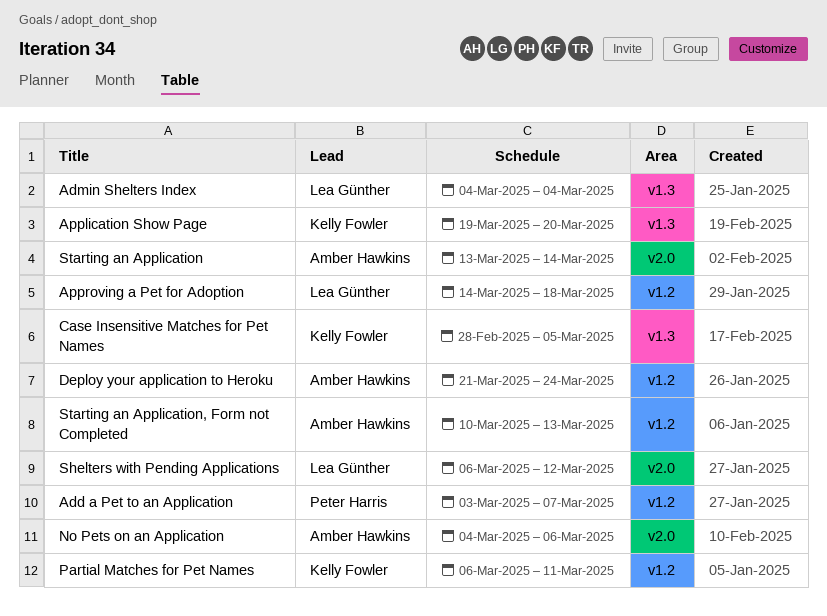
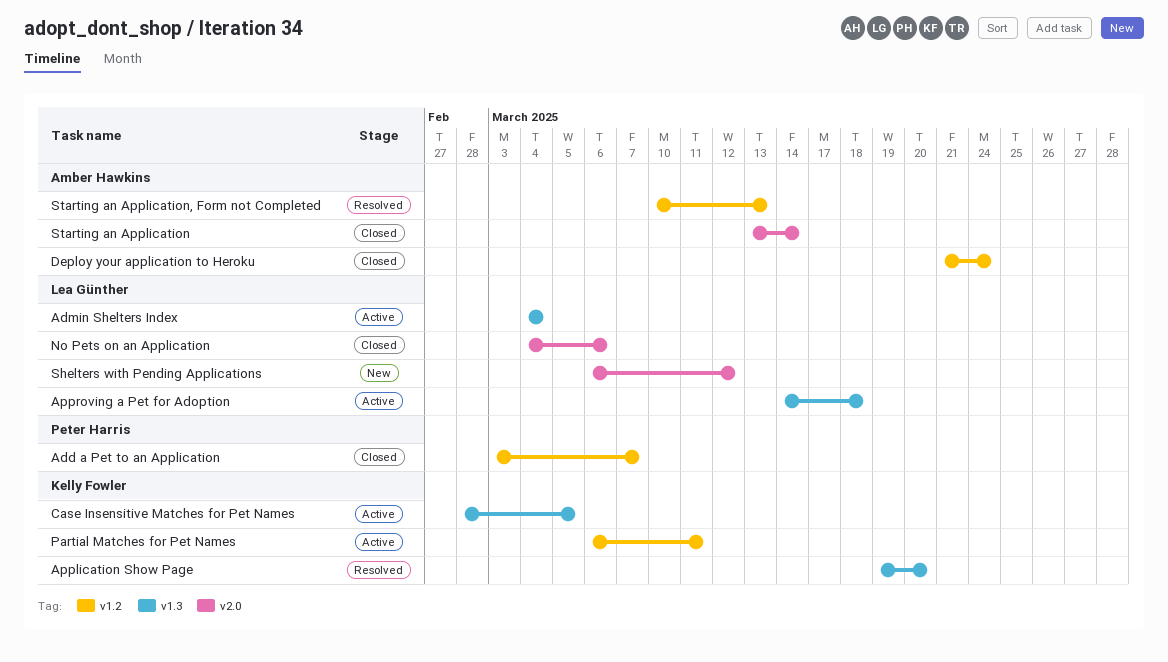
Approving a Pet for Adoption, label: v1.2 -> v1.3
No Pets on an Application, owner: Amber Hawkins -> Lea Günther

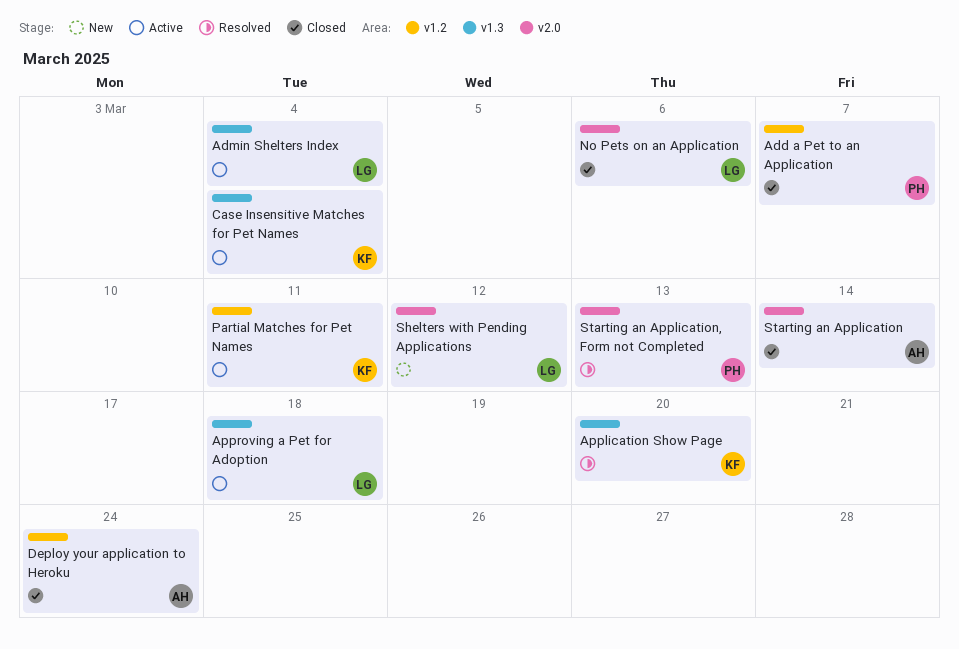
Case Insensitive Matches for Pet Names, due: Mar 5 -> Mar 4
Starting an Application, Form not Completed, owner: Amber Hawkins -> Peter Harris
Starting an Application, Form not Completed, label: v1.2 -> v2.0

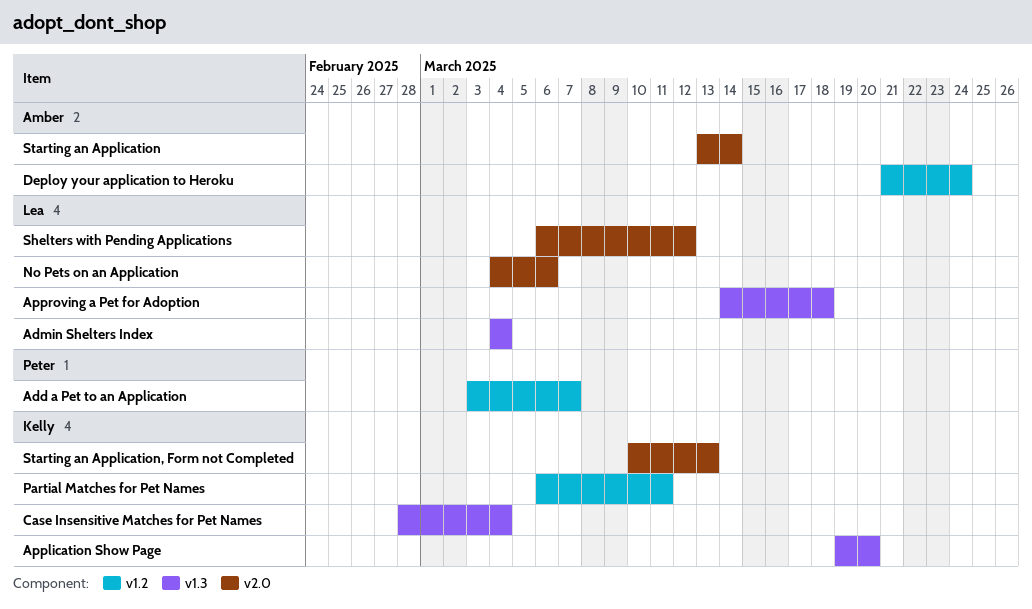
Starting an Application, Form not Completed, owner: Peter -> Kelly

